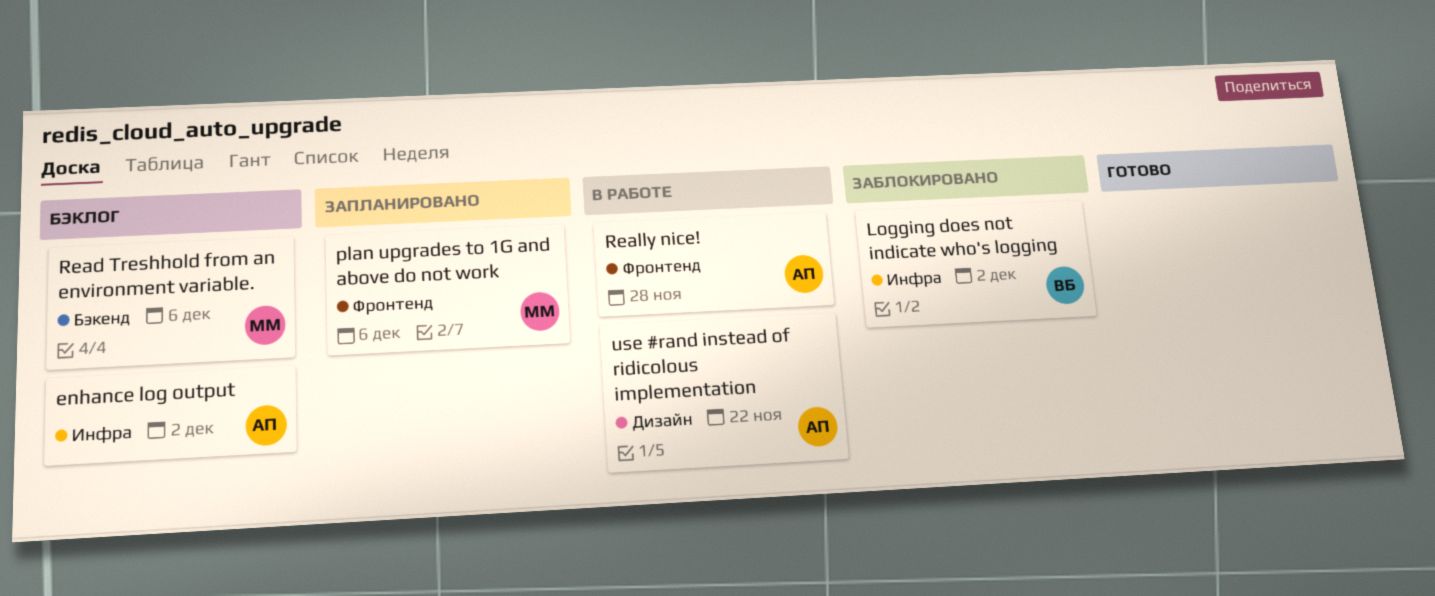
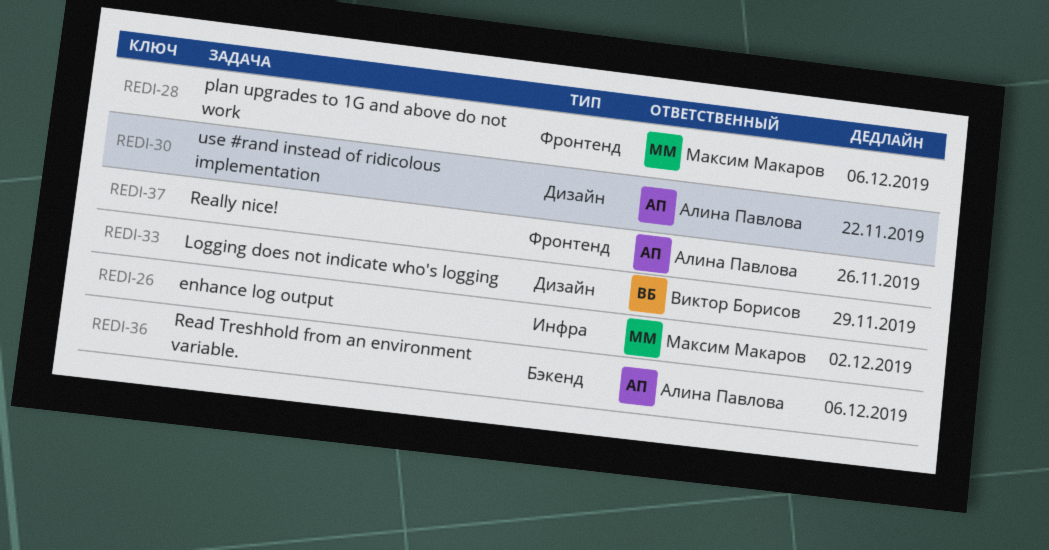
enhance log output, owner: Алина Павлова -> Максим Макаров
Logging does not indicate who's logging, label: Инфра -> Дизайн
Logging does not indicate who's logging, due: Dec 2 -> Nov 29
Read Treshhold from an environment variable., owner: Максим Макаров -> Алина Павлова
Really nice!, due: Nov 28 -> Nov 26

